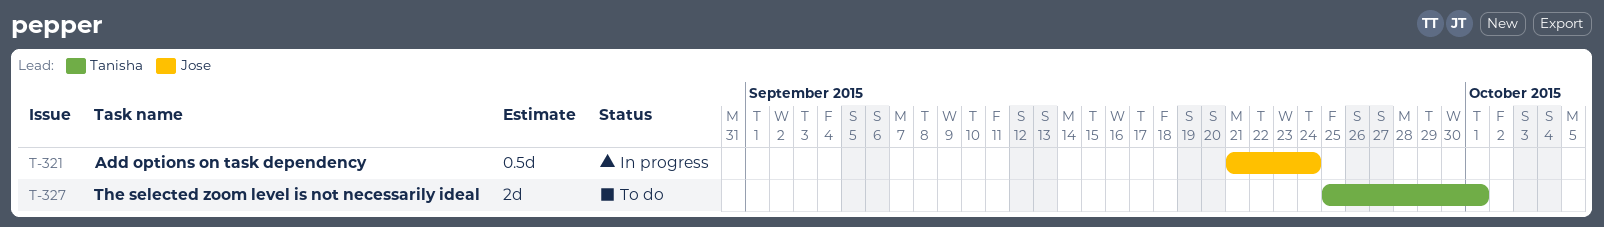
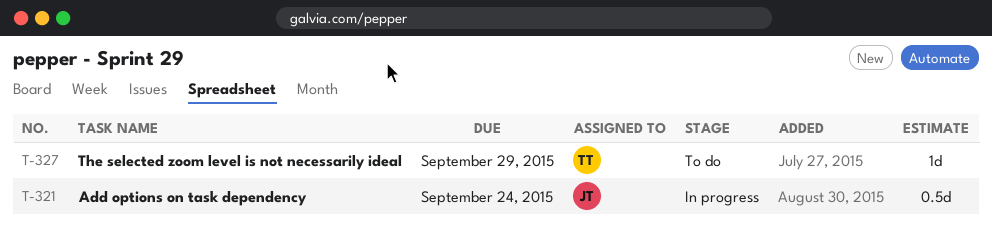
T-327, estimate: 2d -> 1d
T-327, due: Oct 1 -> Sep 29

